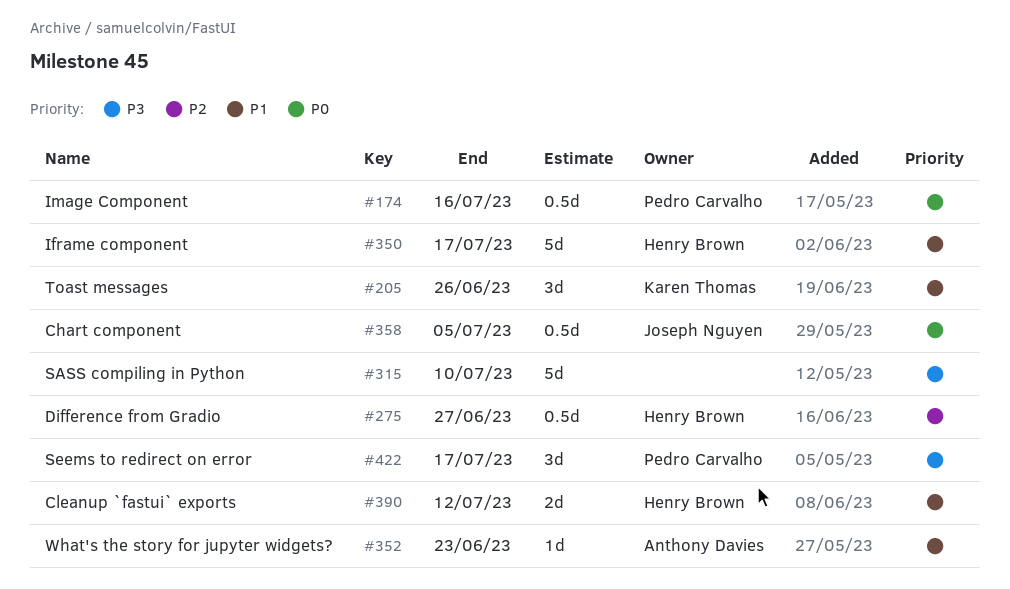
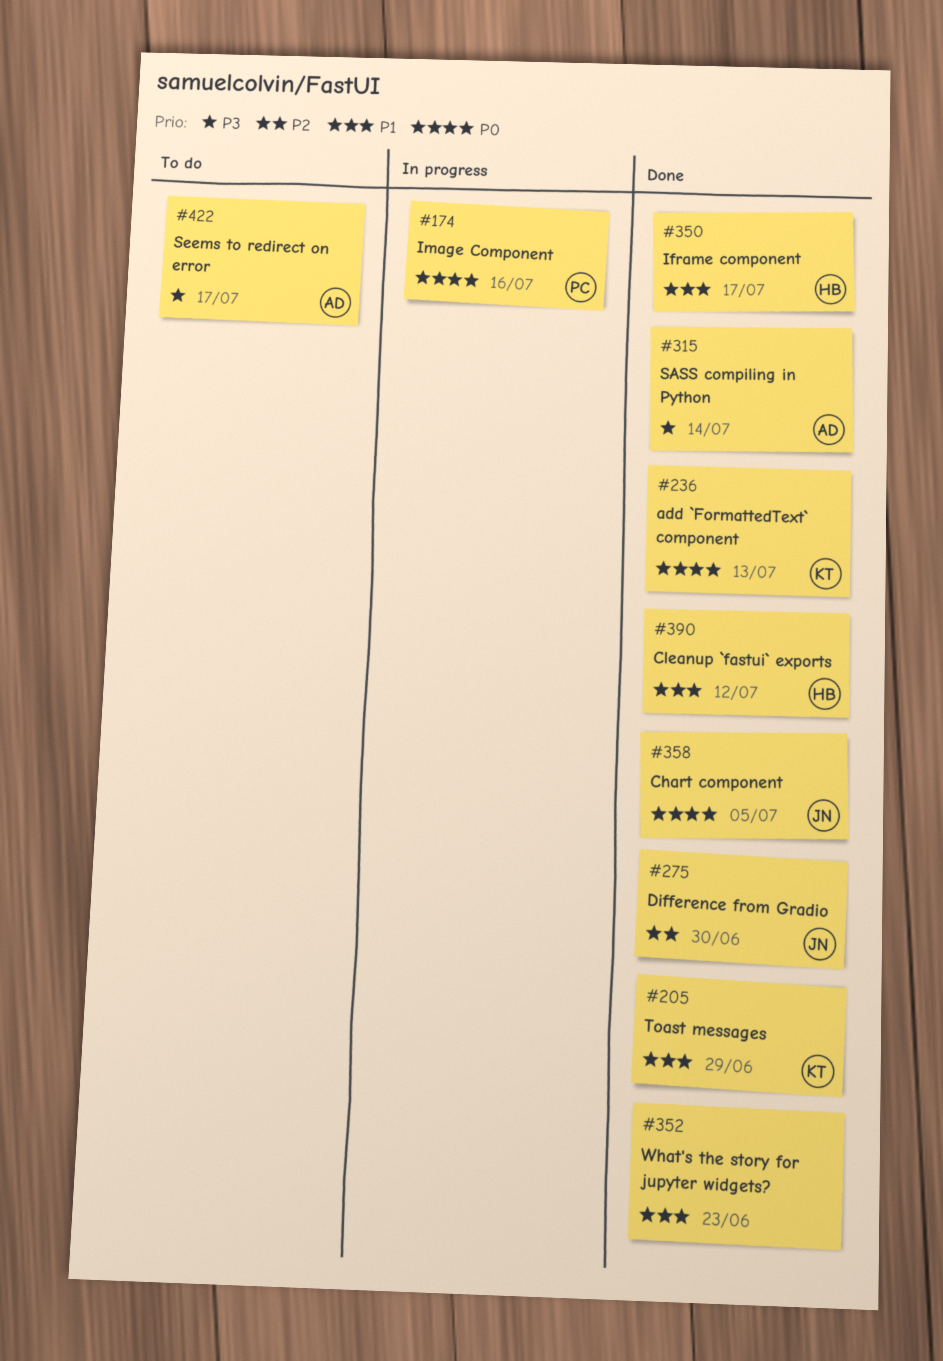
#205, due: Jun 26 -> Jun 29
#236: none -> present
#275, owner: Henry Brown -> Joseph Nguyen
#275, due: Jun 27 -> Jun 30
#315, owner: none -> Anthony Davies
#315, due: Jul 10 -> Jul 14
#352, owner: Anthony Davies -> none
#422, owner: Pedro Carvalho -> Anthony Davies

